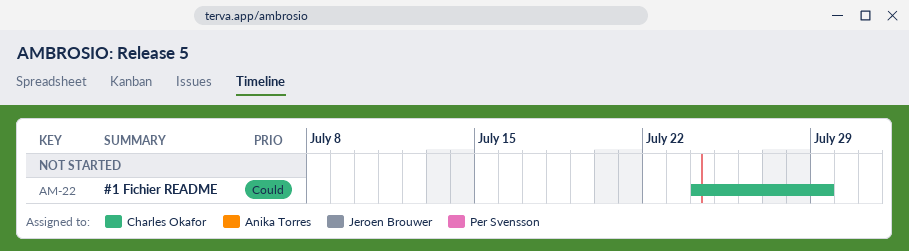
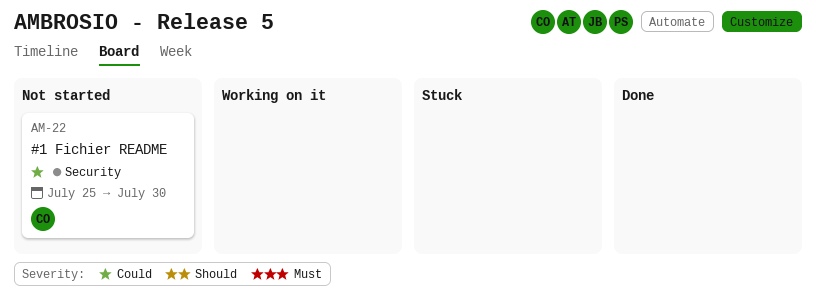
AM-22, start: Jul 24 -> Jul 25
AM-22, due: Jul 29 -> Jul 30

